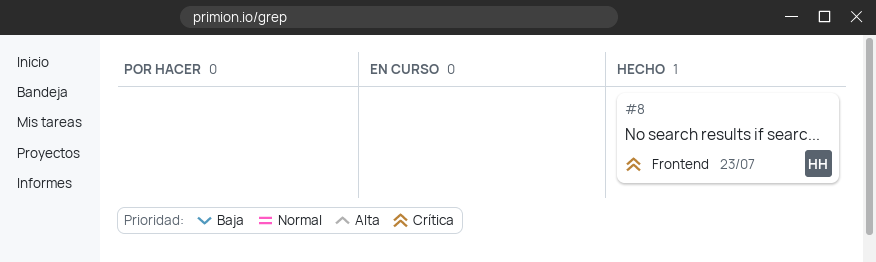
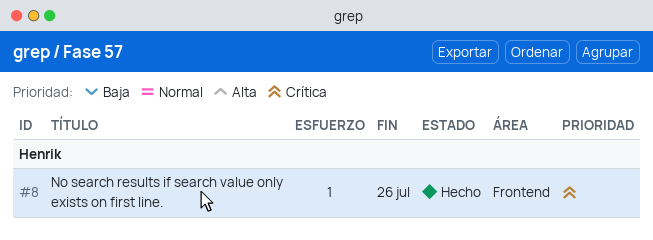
#8, due: Jul 23 -> Jul 26

